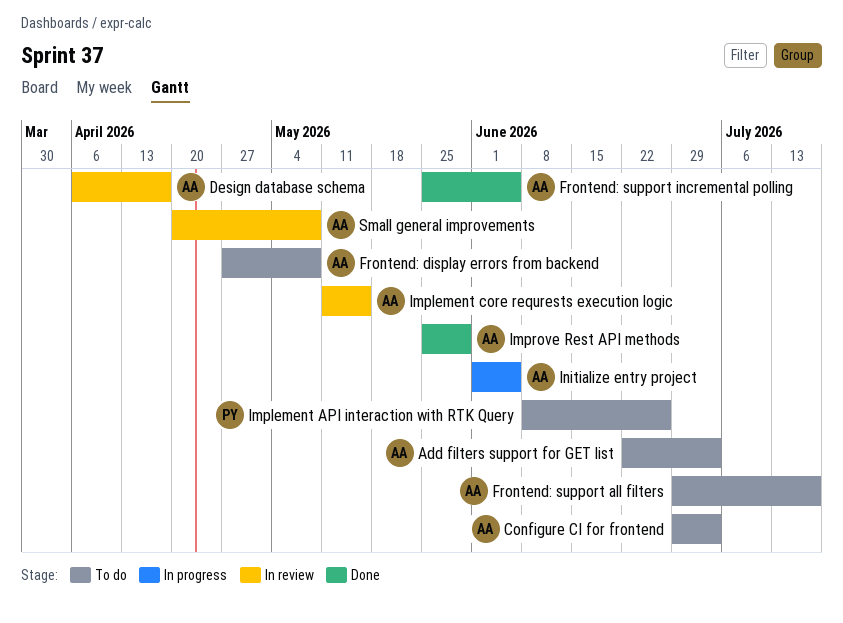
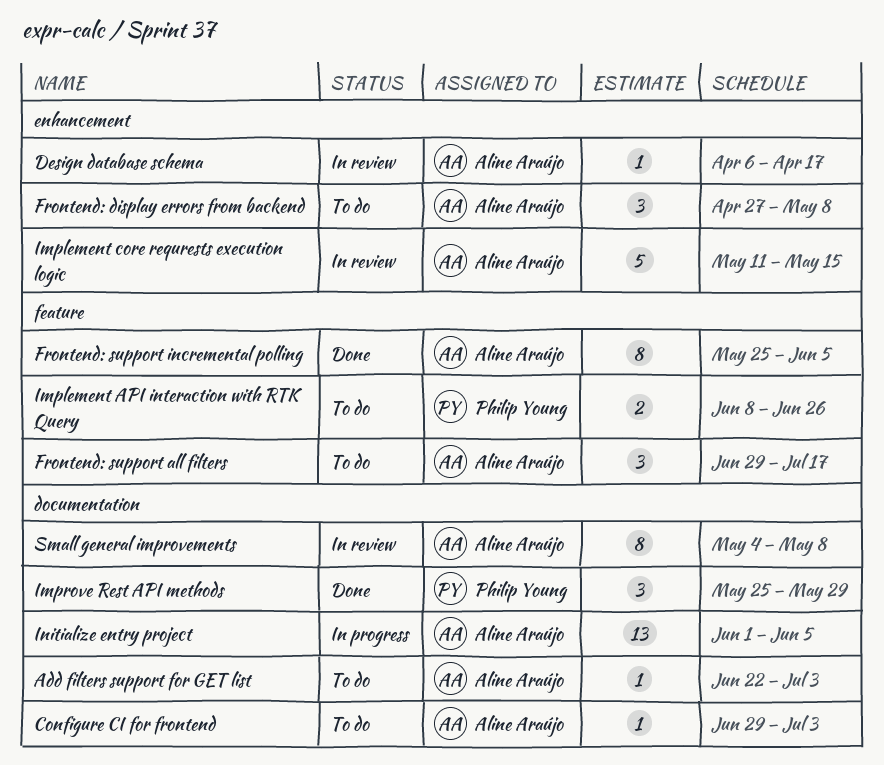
Improve Rest API methods, owner: Aline Araújo -> Philip Young
Small general improvements, start: Apr 20 -> May 4

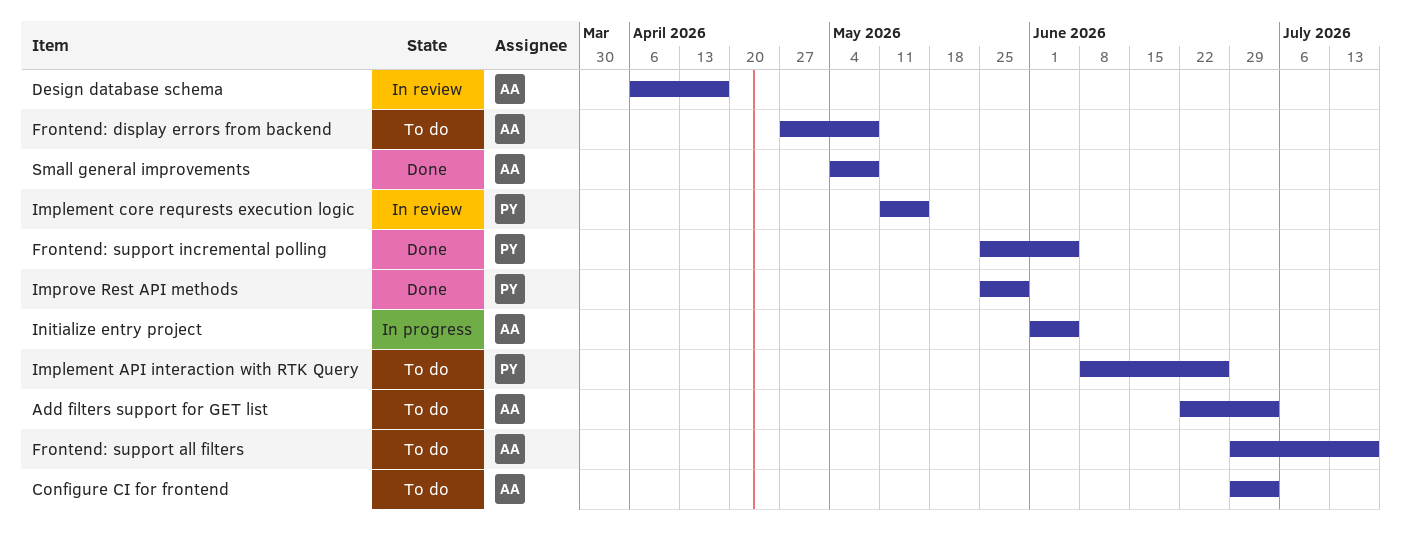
Frontend: support incremental polling, owner: Aline Araújo -> Philip Young
Implement core requrests execution logic, owner: Aline Araújo -> Philip Young
Small general improvements, status: In review -> Done

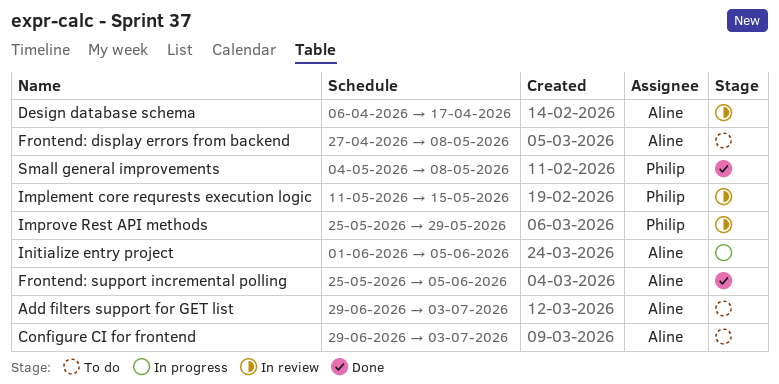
Add filters support for GET list, start: Jun 22 -> Jun 29
Frontend: support all filters: present -> none
Frontend: support incremental polling, owner: Philip -> Aline
Implement API interaction with RTK Query: present -> none
Improve Rest API methods, status: Done -> In review
Small general improvements, owner: Aline -> Philip

